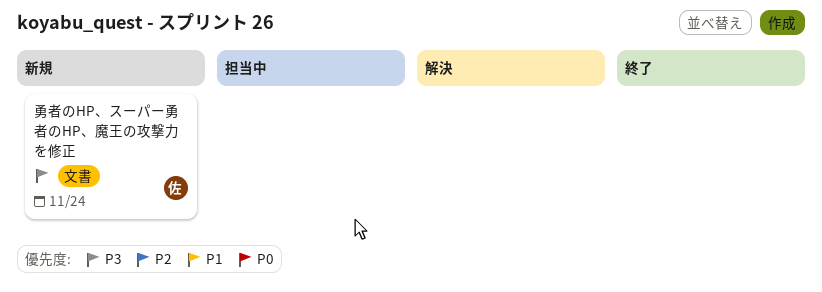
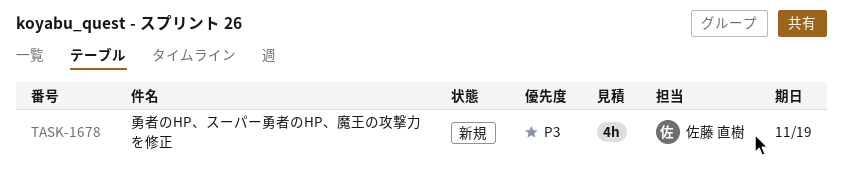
勇者のHP、スーパー勇者のHP、魔王の攻撃力を修正, due: Nov 24 -> Nov 19

